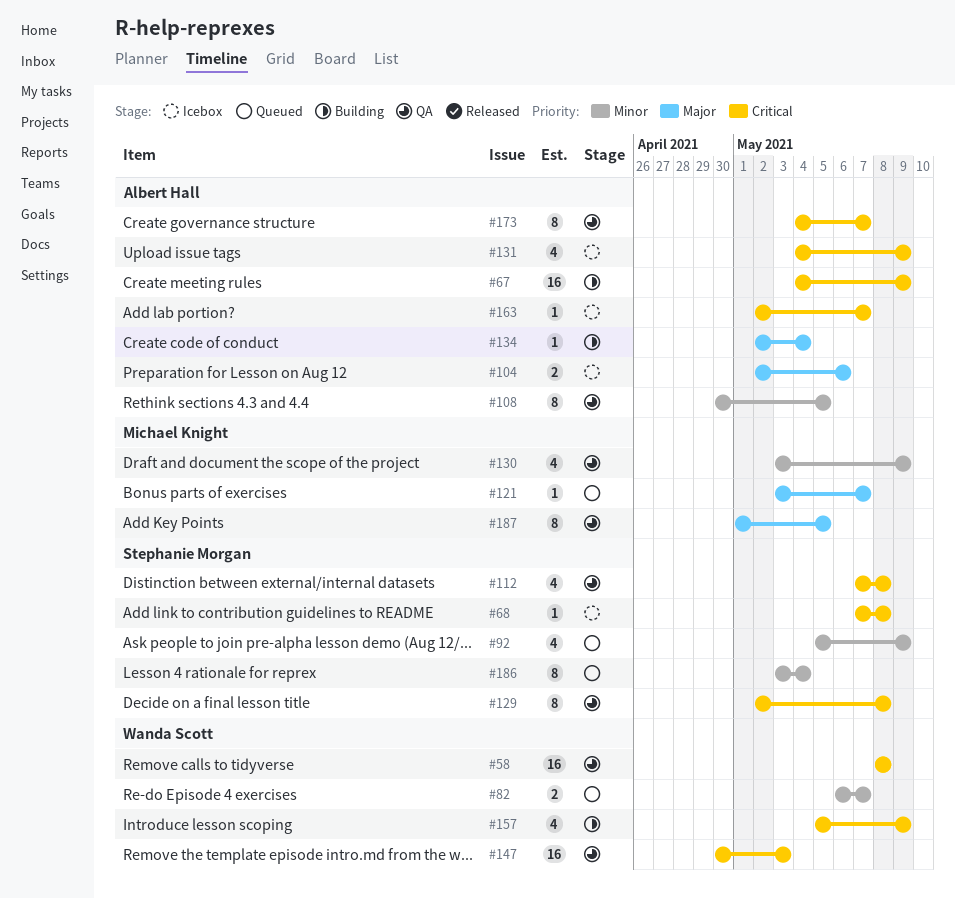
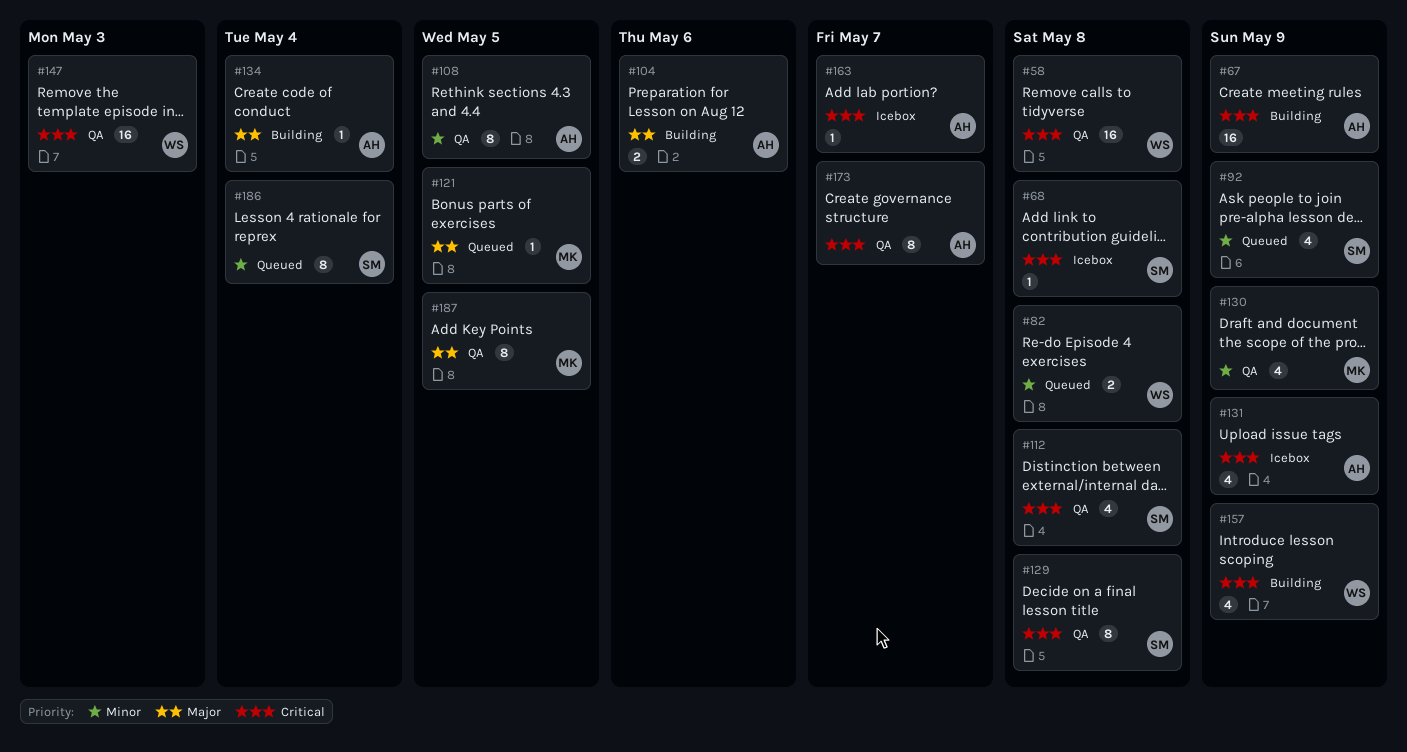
#82, due: May 7 -> May 8
#104, status: Icebox -> Building
#121, due: May 7 -> May 5

